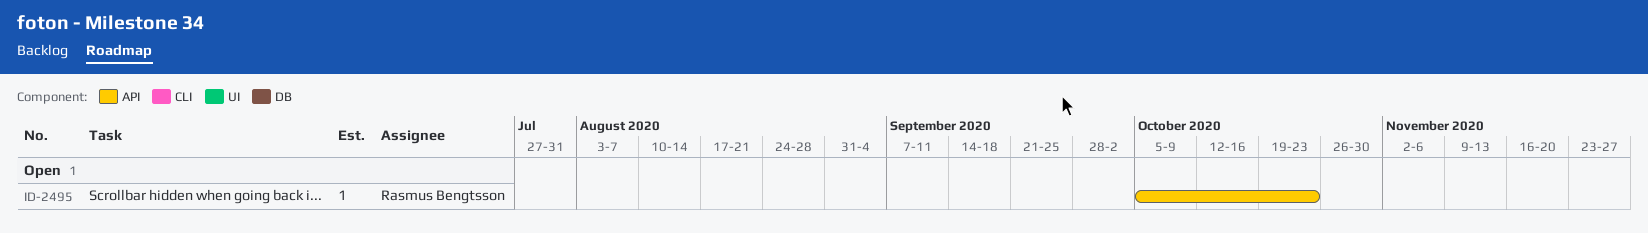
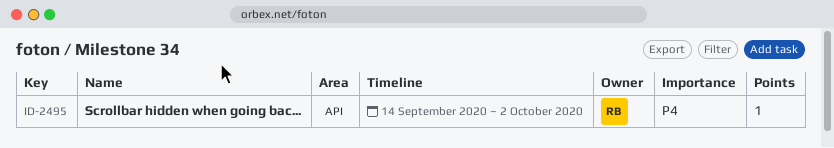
ID-2495, start: Oct 5 -> Sep 14
ID-2495, due: Oct 23 -> Oct 2

